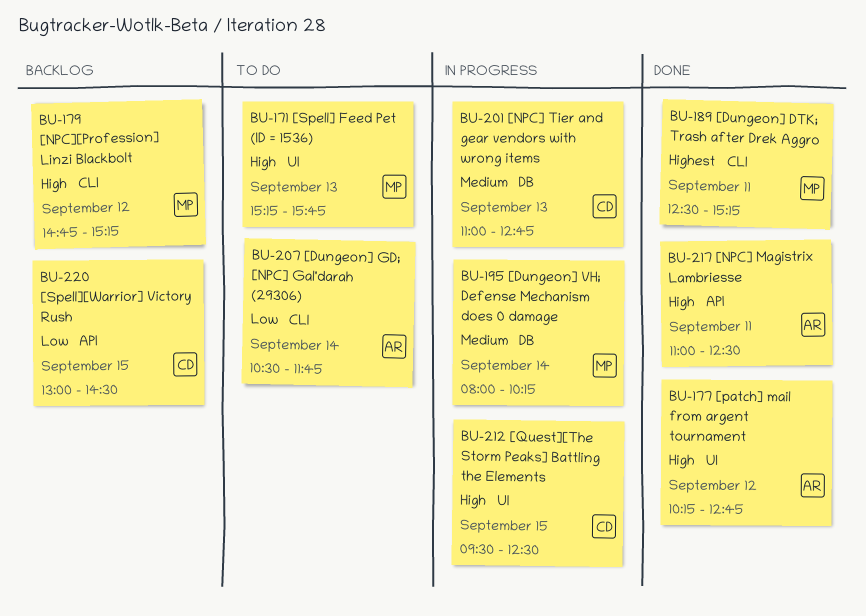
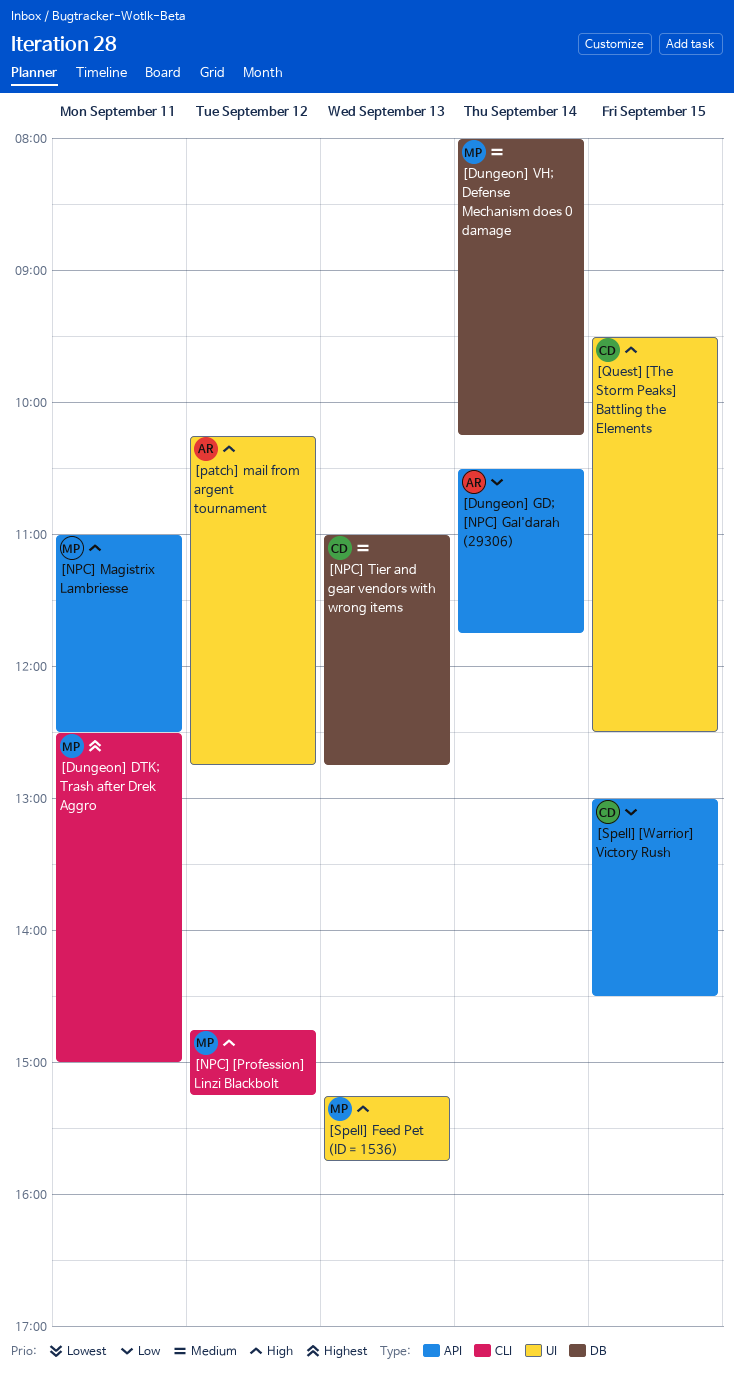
[Dungeon] DTK; Trash after Drek Aggro, ends: 15:15 -> 15:00
[Dungeon] GD; [NPC] Gal'darah (29306), label: CLI -> API
[NPC] Magistrix Lambriesse, owner: AR -> MP

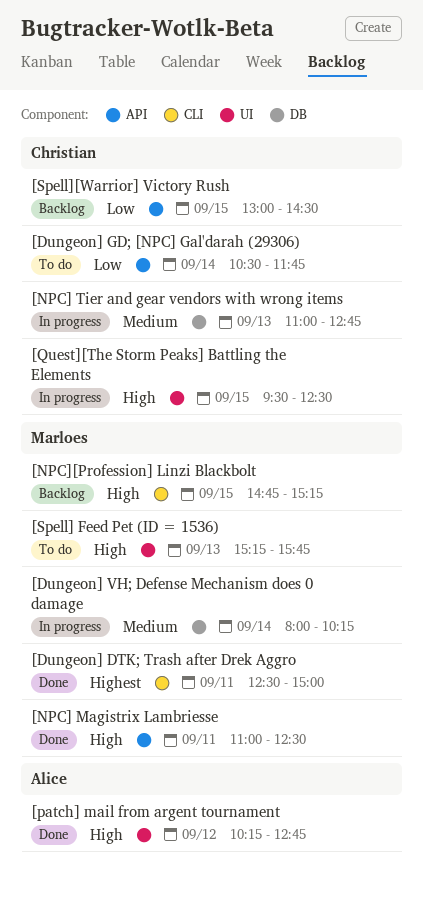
[Dungeon] GD; [NPC] Gal'darah (29306), owner: Alice -> Christian
[NPC][Profession] Linzi Blackbolt, day: Sep 12 -> Sep 15

